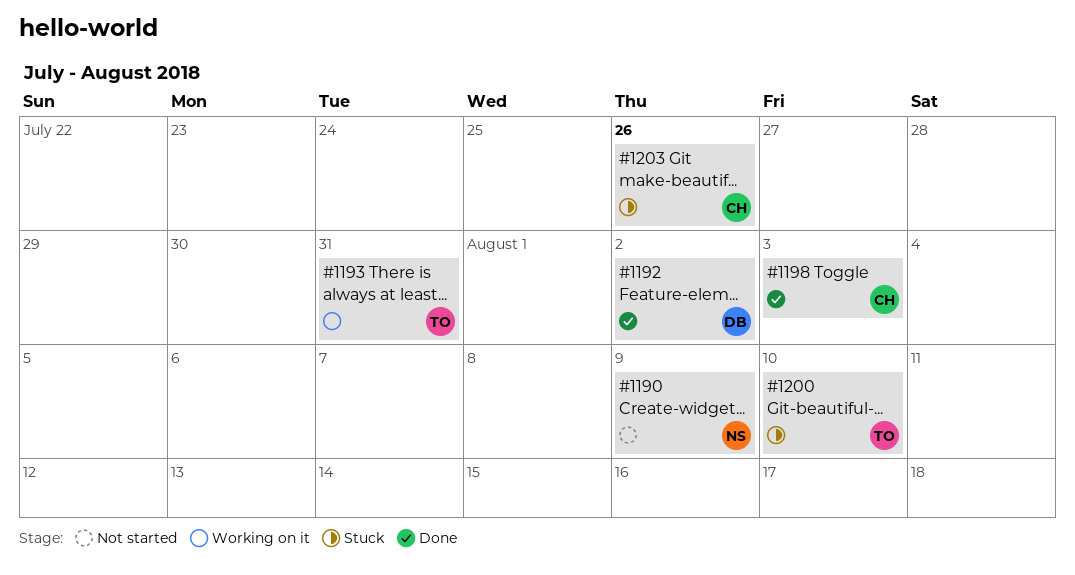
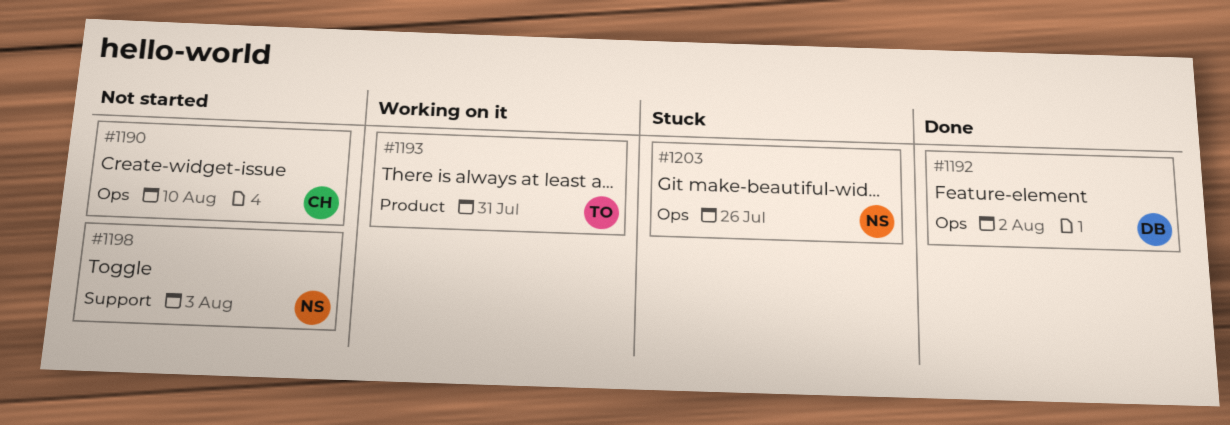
#1190, owner: NS -> CH
#1190, due: Aug 9 -> Aug 10
#1198, status: Done -> Not started
#1198, owner: CH -> NS
#1200: present -> none
#1203, owner: CH -> NS

